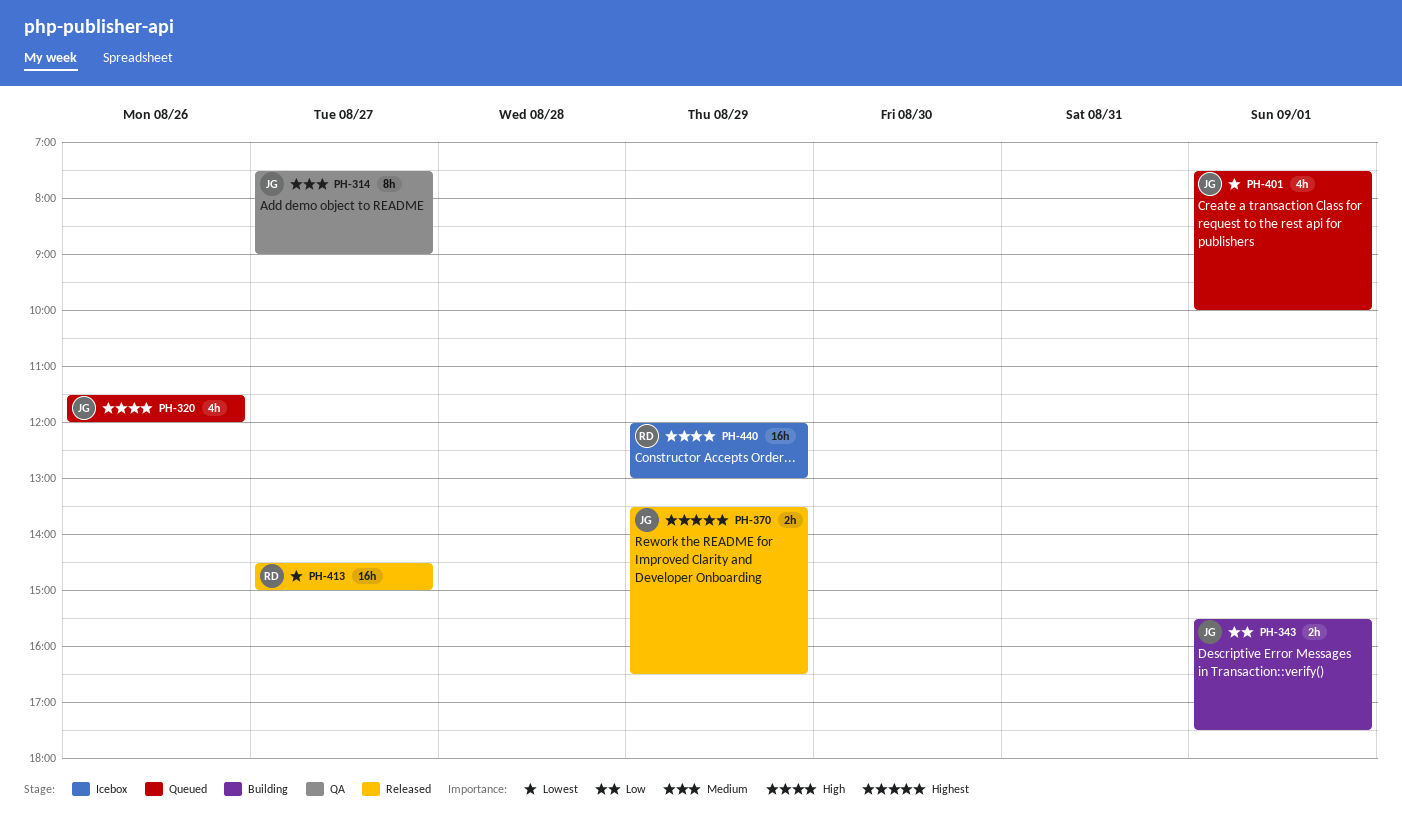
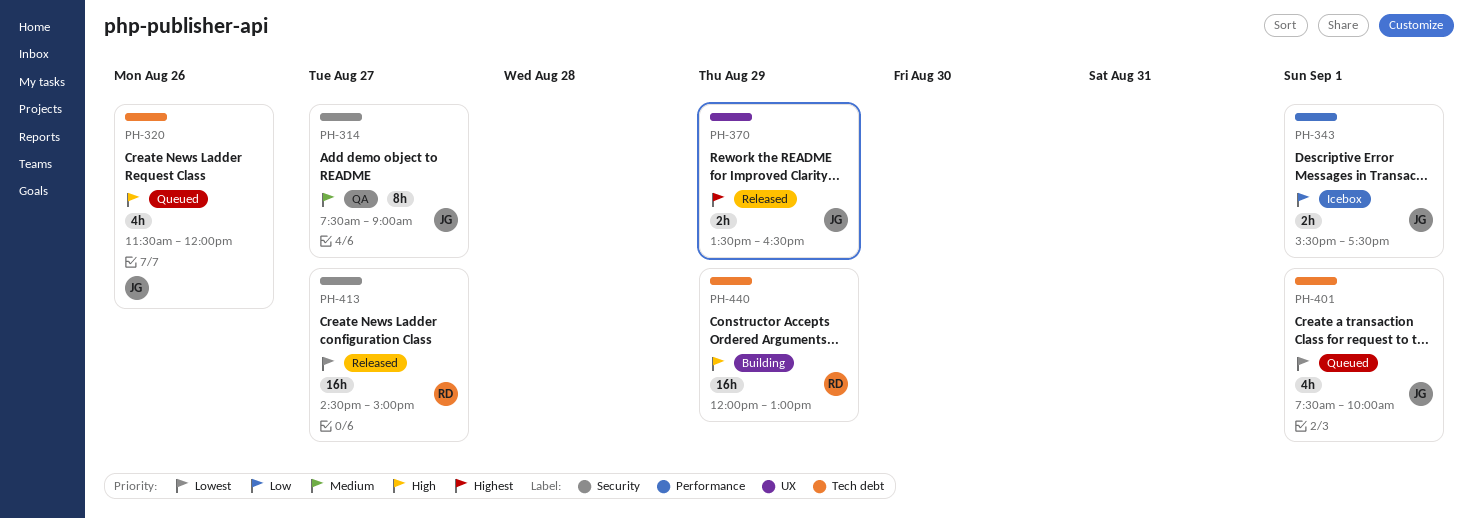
PH-343, status: Building -> Icebox
PH-440, status: Icebox -> Building

